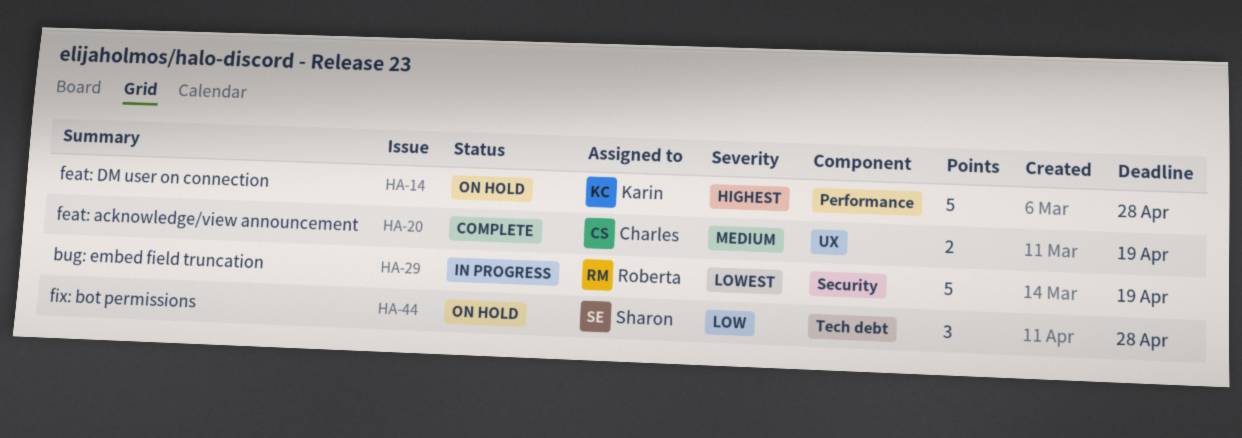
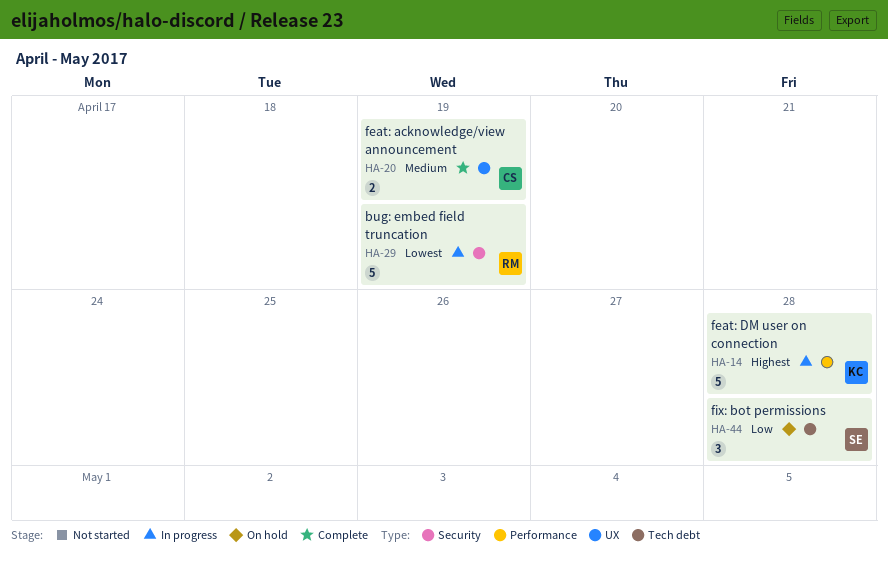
HA-14, status: On hold -> In progress

